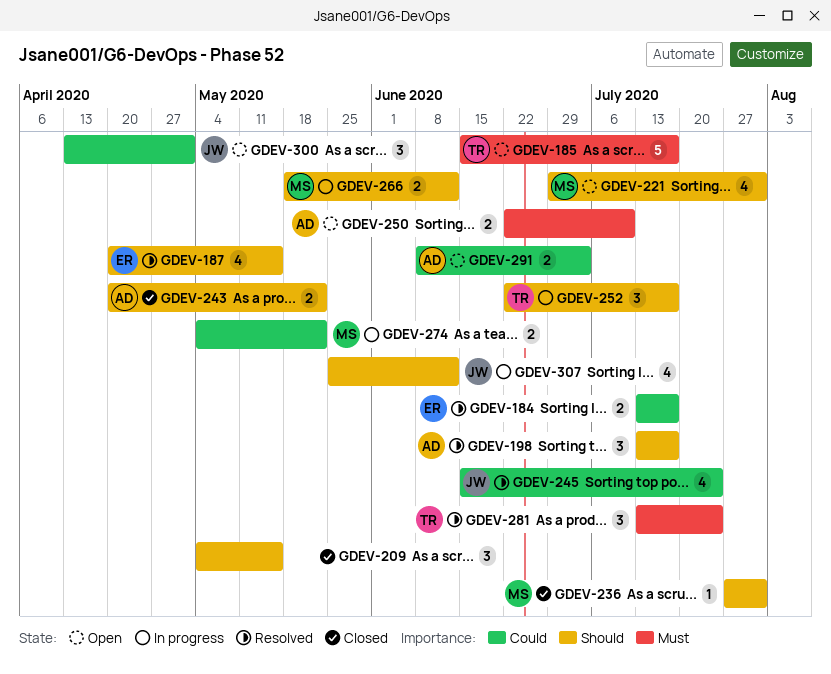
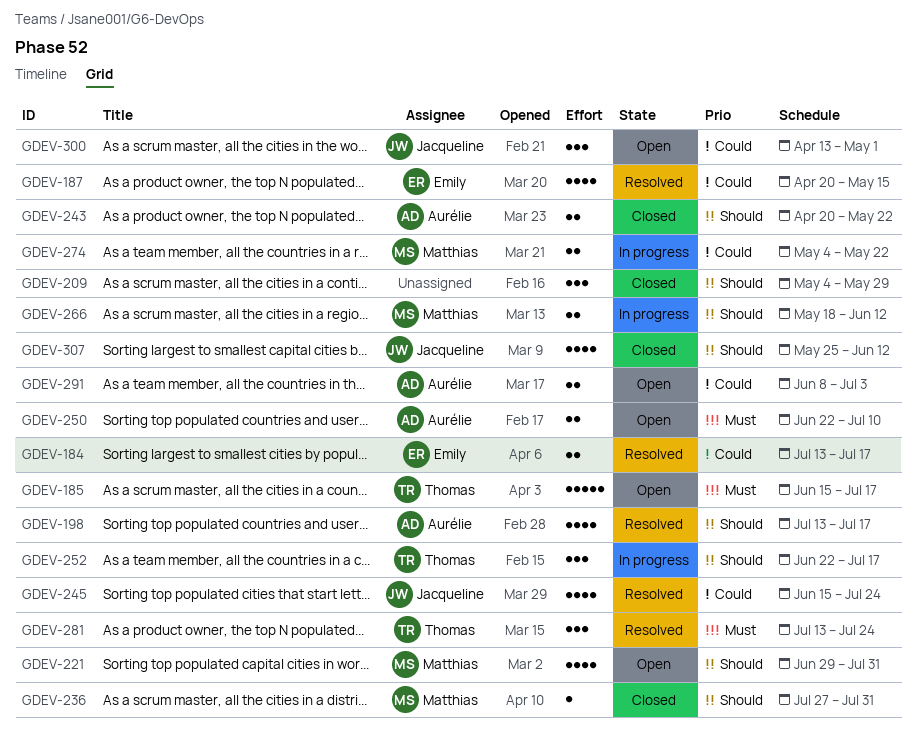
GDEV-187, priority: Should -> Could
GDEV-198, estimate: 3 -> 4
GDEV-209, due: May 15 -> May 29
GDEV-307, status: In progress -> Closed

